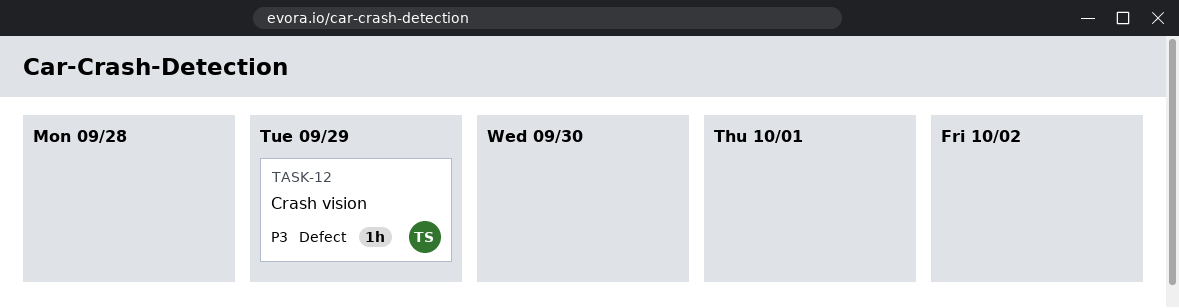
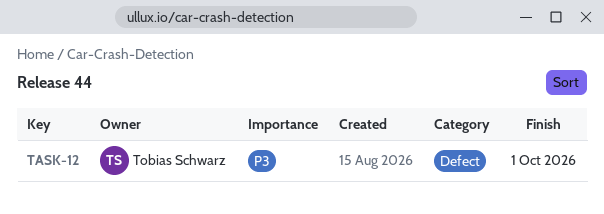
TASK-12, due: Sep 29 -> Oct 1

